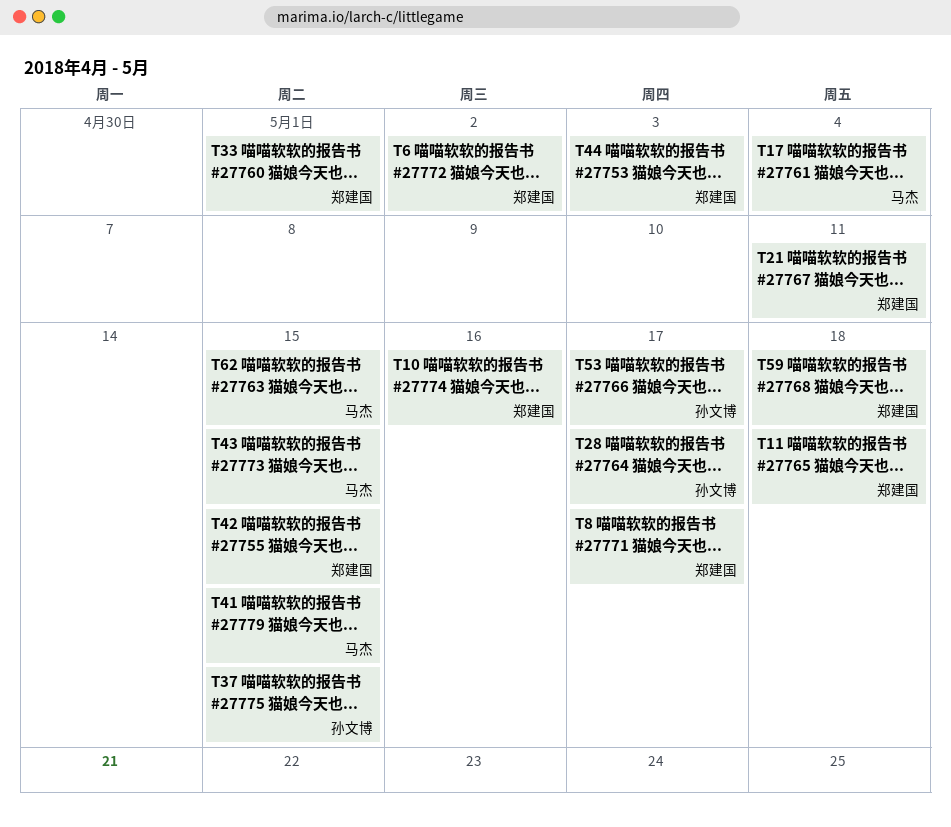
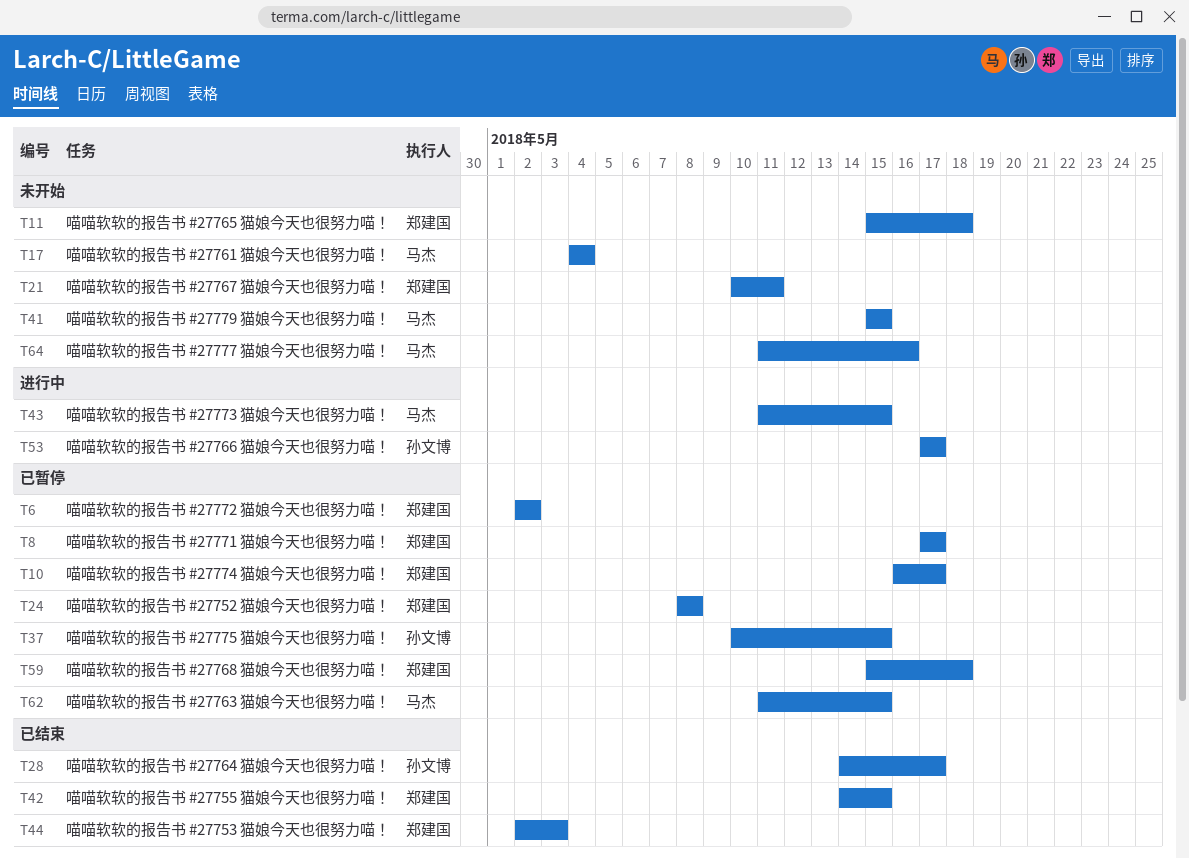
T10, due: May 16 -> May 17
T24: none -> present
T33: present -> none
T64: none -> present

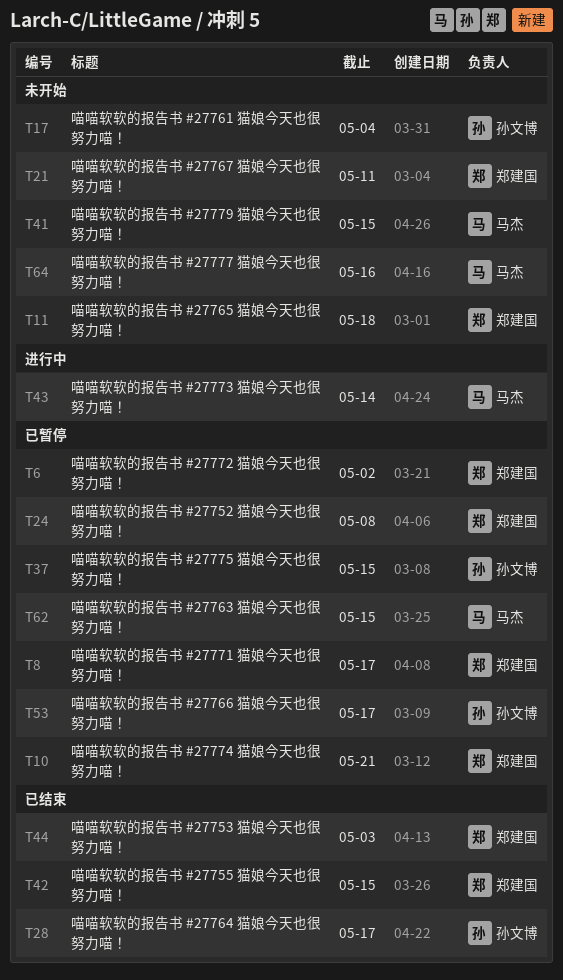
T10, due: May 17 -> May 21
T17, owner: 马杰 -> 孙文博
T43, due: May 15 -> May 14
T53, status: 进行中 -> 已暂停
T59: present -> none

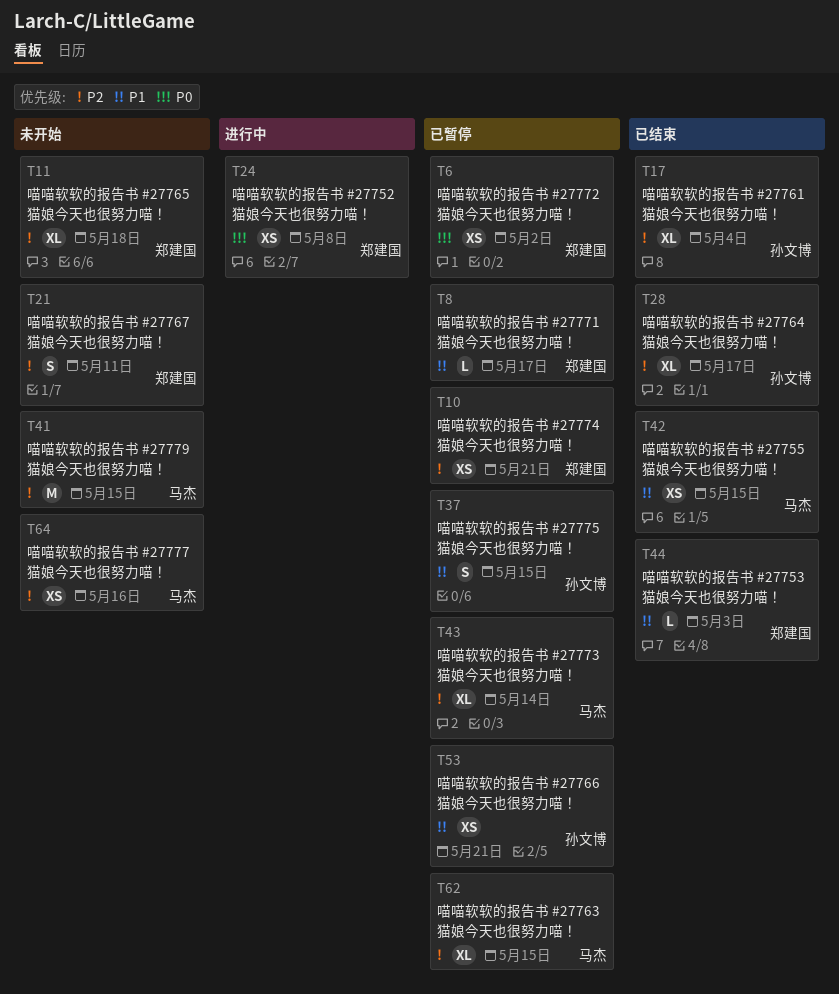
T17, status: 未开始 -> 已结束
T24, status: 已暂停 -> 进行中
T42, owner: 郑建国 -> 马杰
T43, status: 进行中 -> 已暂停
T53, due: May 17 -> May 21

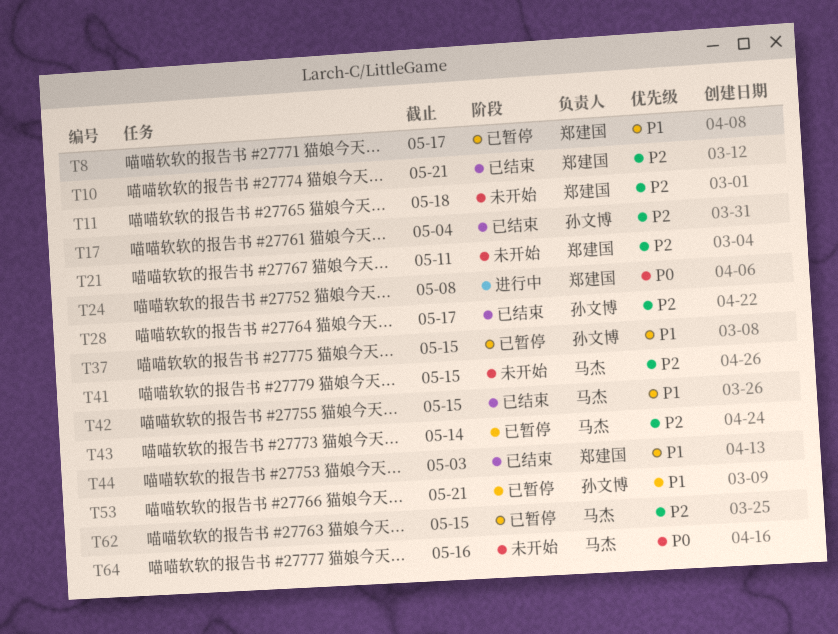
T6: present -> none
T10, status: 已暂停 -> 已结束
T64, priority: P2 -> P0

